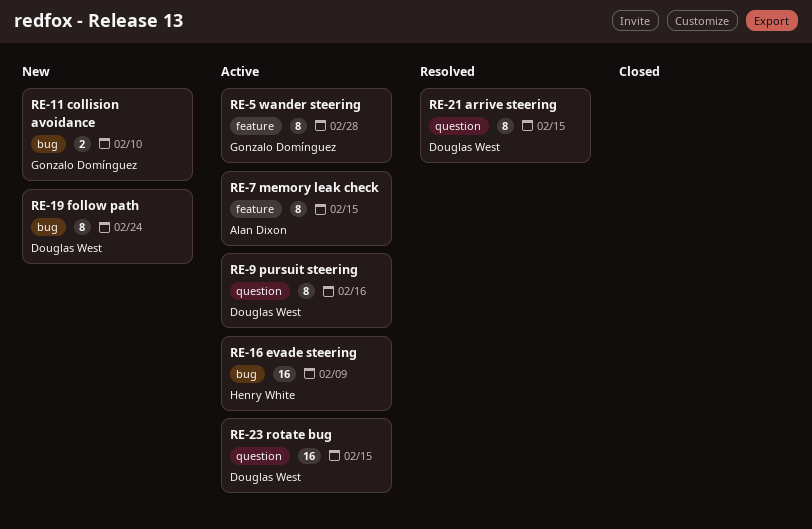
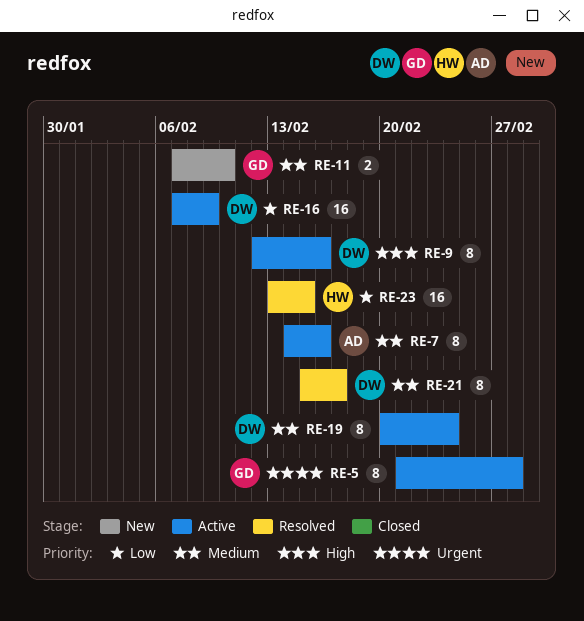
RE-7, due: Feb 15 -> Feb 16
RE-16, owner: Henry White -> Douglas West
RE-19, status: New -> Active
RE-21, due: Feb 15 -> Feb 17
RE-23, status: Active -> Resolved
RE-23, owner: Douglas West -> Henry White

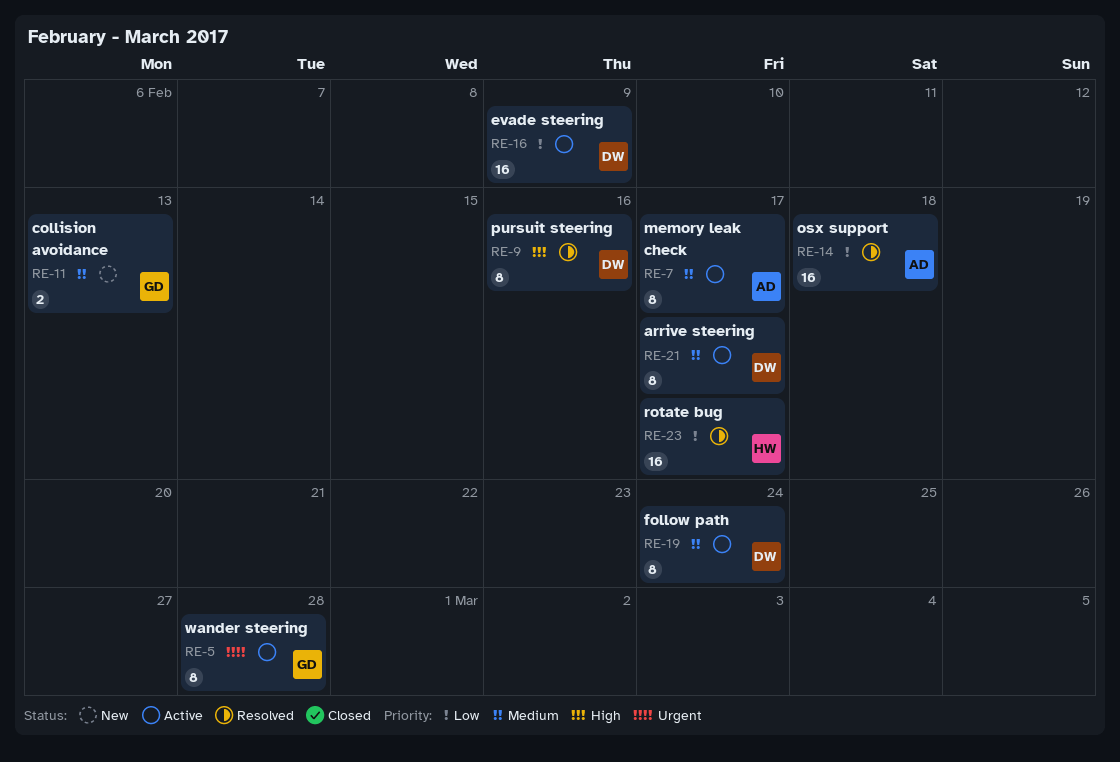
RE-7, due: Feb 16 -> Feb 17
RE-9, status: Active -> Resolved
RE-11, due: Feb 10 -> Feb 13
RE-14: none -> present
RE-21, status: Resolved -> Active
RE-23, due: Feb 15 -> Feb 17

